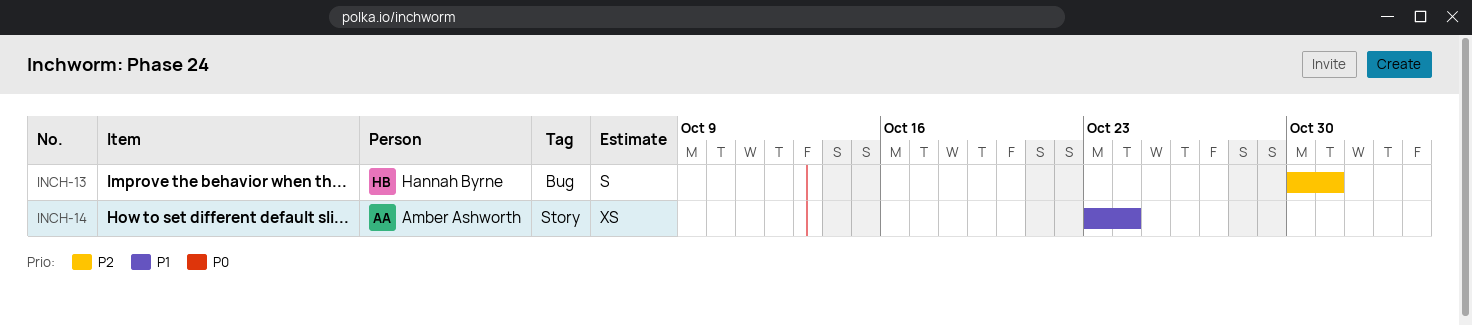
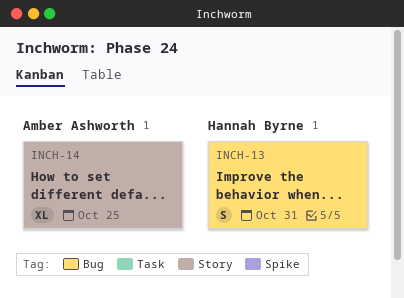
INCH-14, estimate: XS -> XL
INCH-14, due: Oct 24 -> Oct 25

